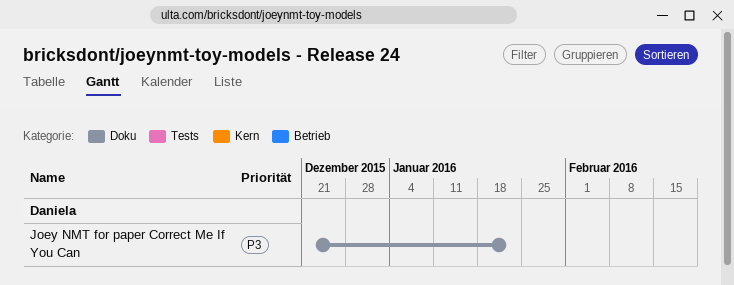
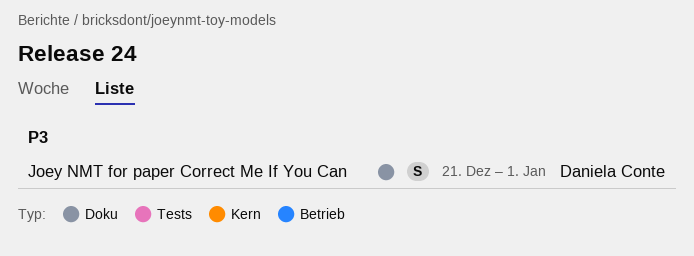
Joey NMT for paper Correct Me If You Can, due: Jan 22 -> Jan 1

